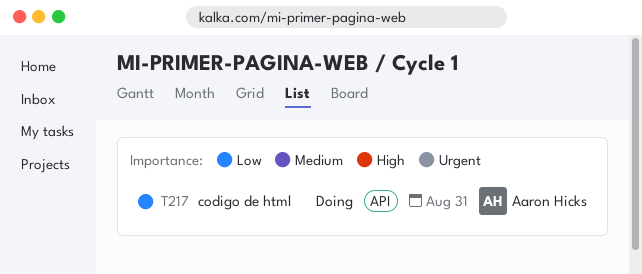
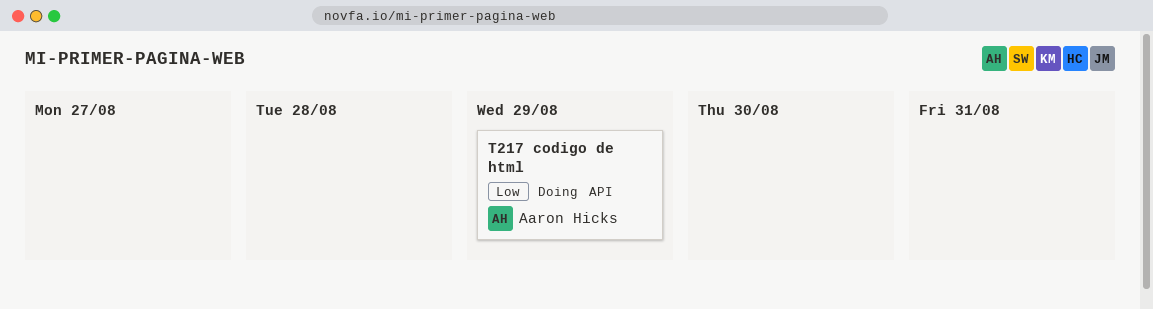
T217, due: Aug 31 -> Aug 29

